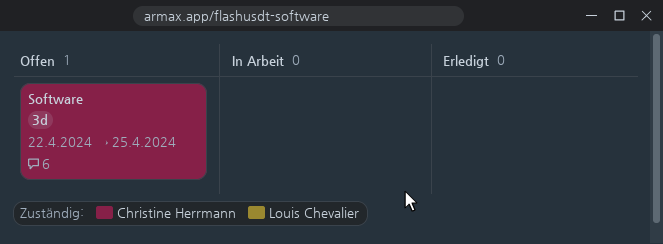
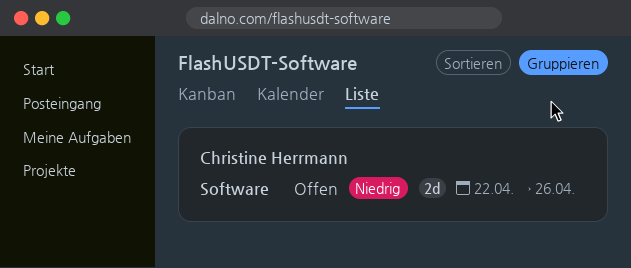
Software, estimate: 3d -> 2d
Software, due: Apr 25 -> Apr 26

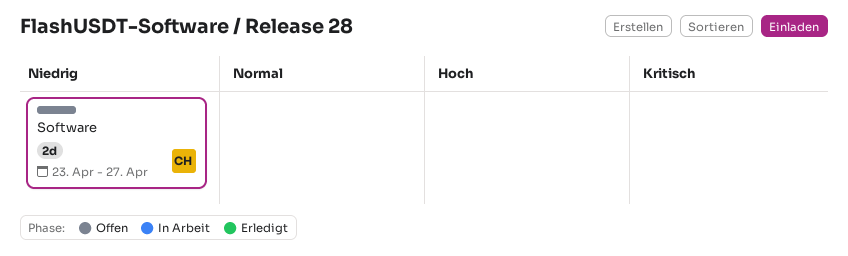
Software, start: Apr 22 -> Apr 23
Software, due: Apr 26 -> Apr 27

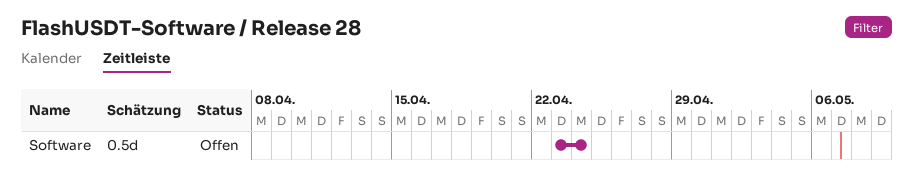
Software, estimate: 2d -> 0.5d
Software, due: Apr 27 -> Apr 24

